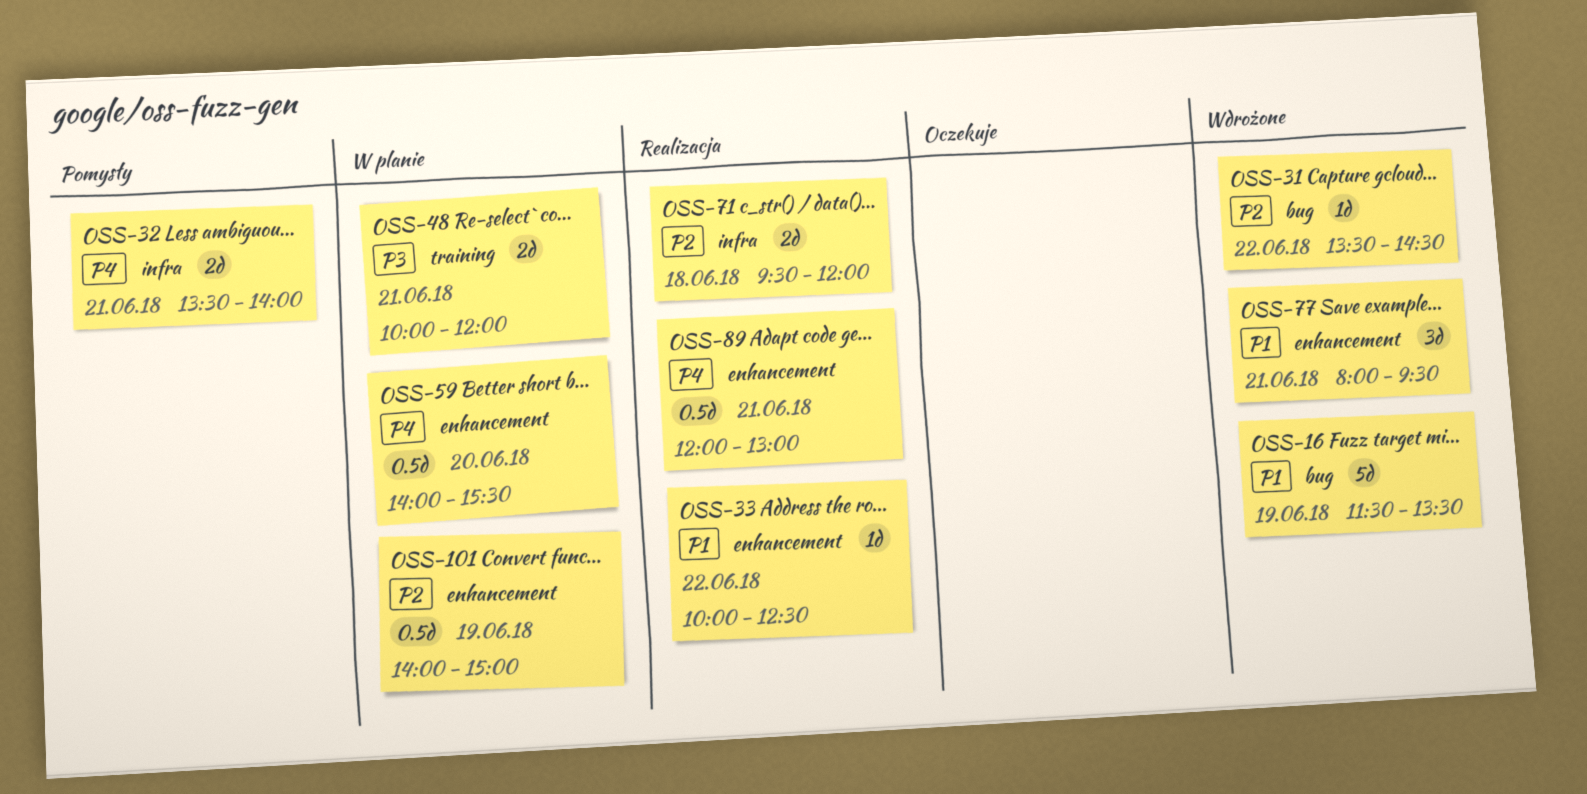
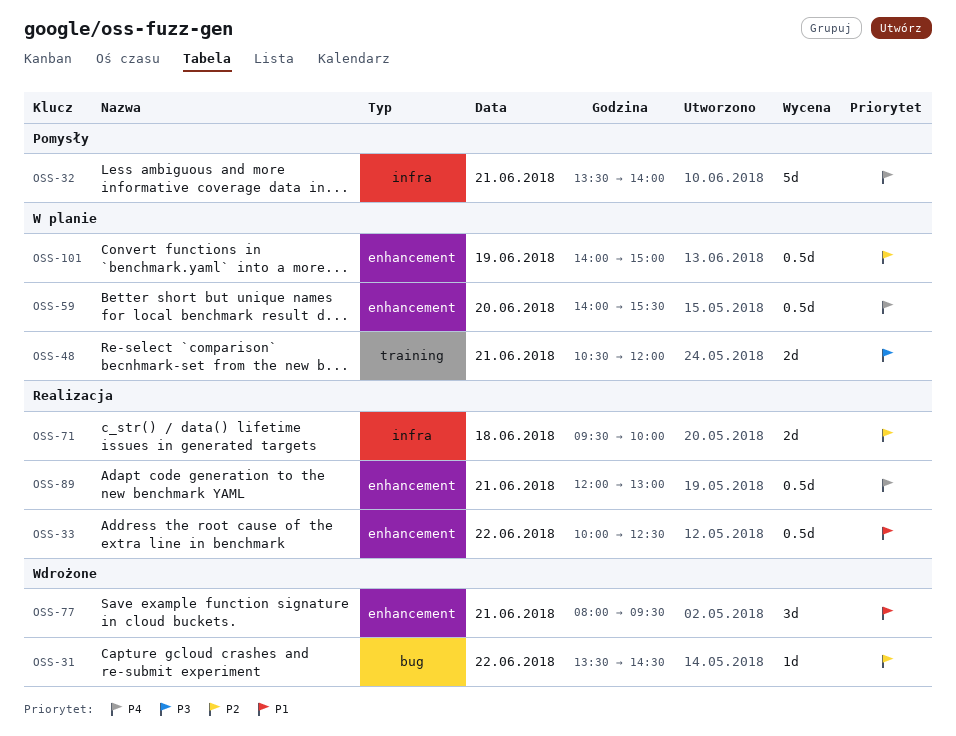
OSS-16: present -> none
OSS-32, estimate: 2d -> 5d
OSS-33, estimate: 1d -> 0.5d
OSS-48, begins: 10:00 -> 10:30
OSS-71, ends: 12:00 -> 10:00

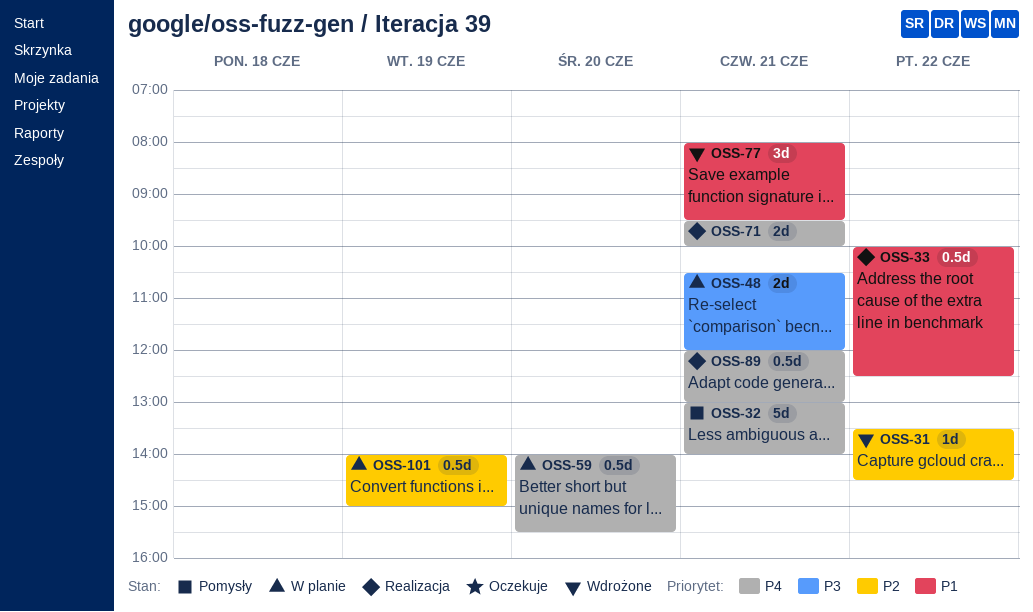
OSS-32, begins: 13:30 -> 13:00
OSS-71, priority: P2 -> P4
OSS-71, day: Jun 18 -> Jun 21

